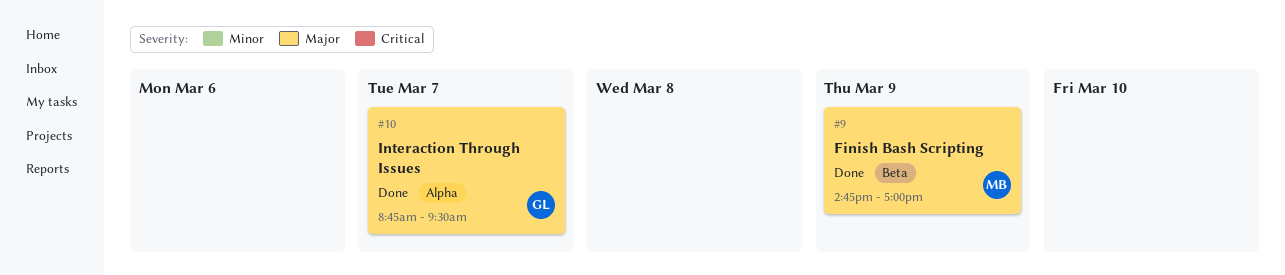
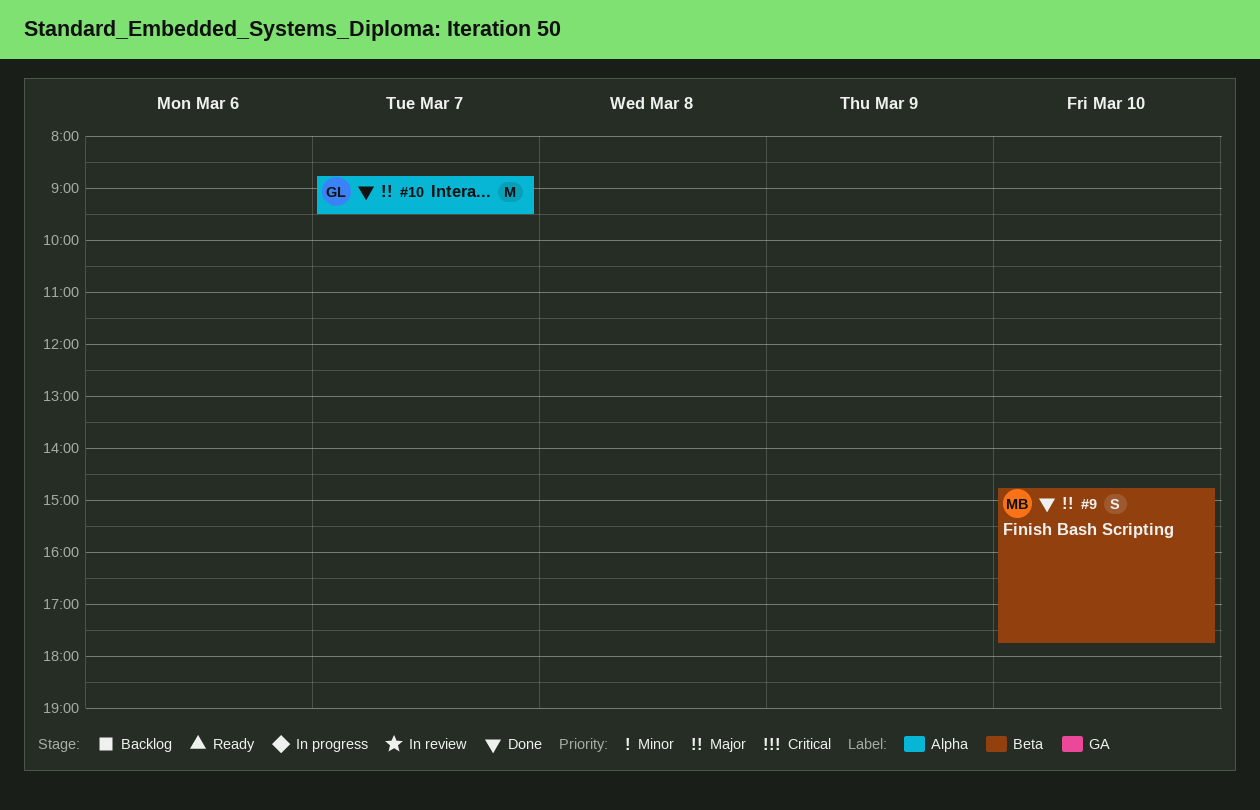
#9, day: Mar 9 -> Mar 10
#9, ends: 17:00 -> 17:45

